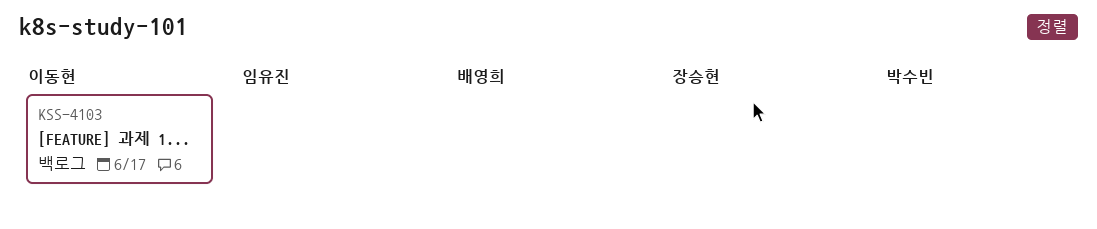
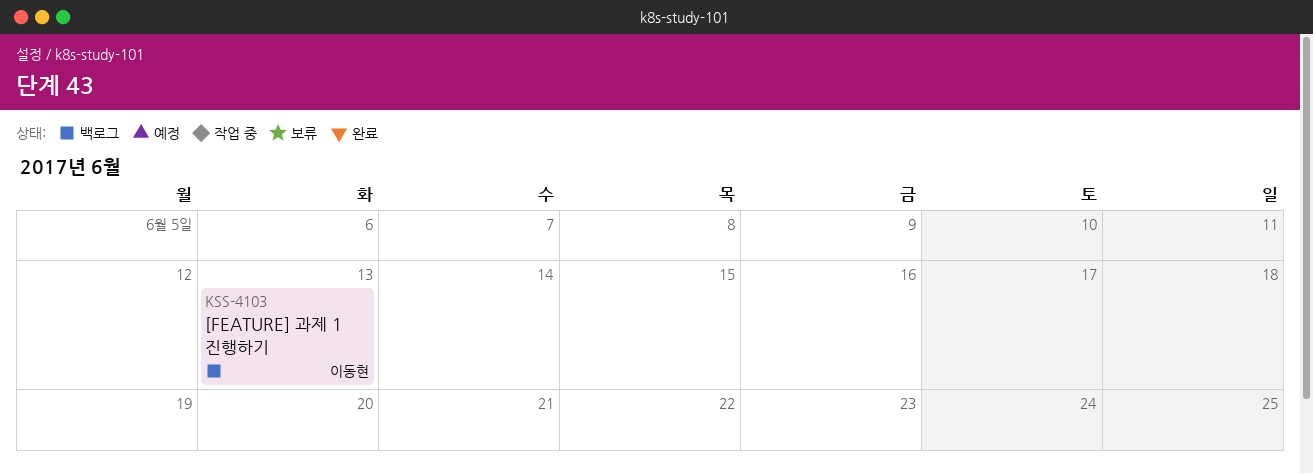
KSS-4103, due: Jun 17 -> Jun 13

